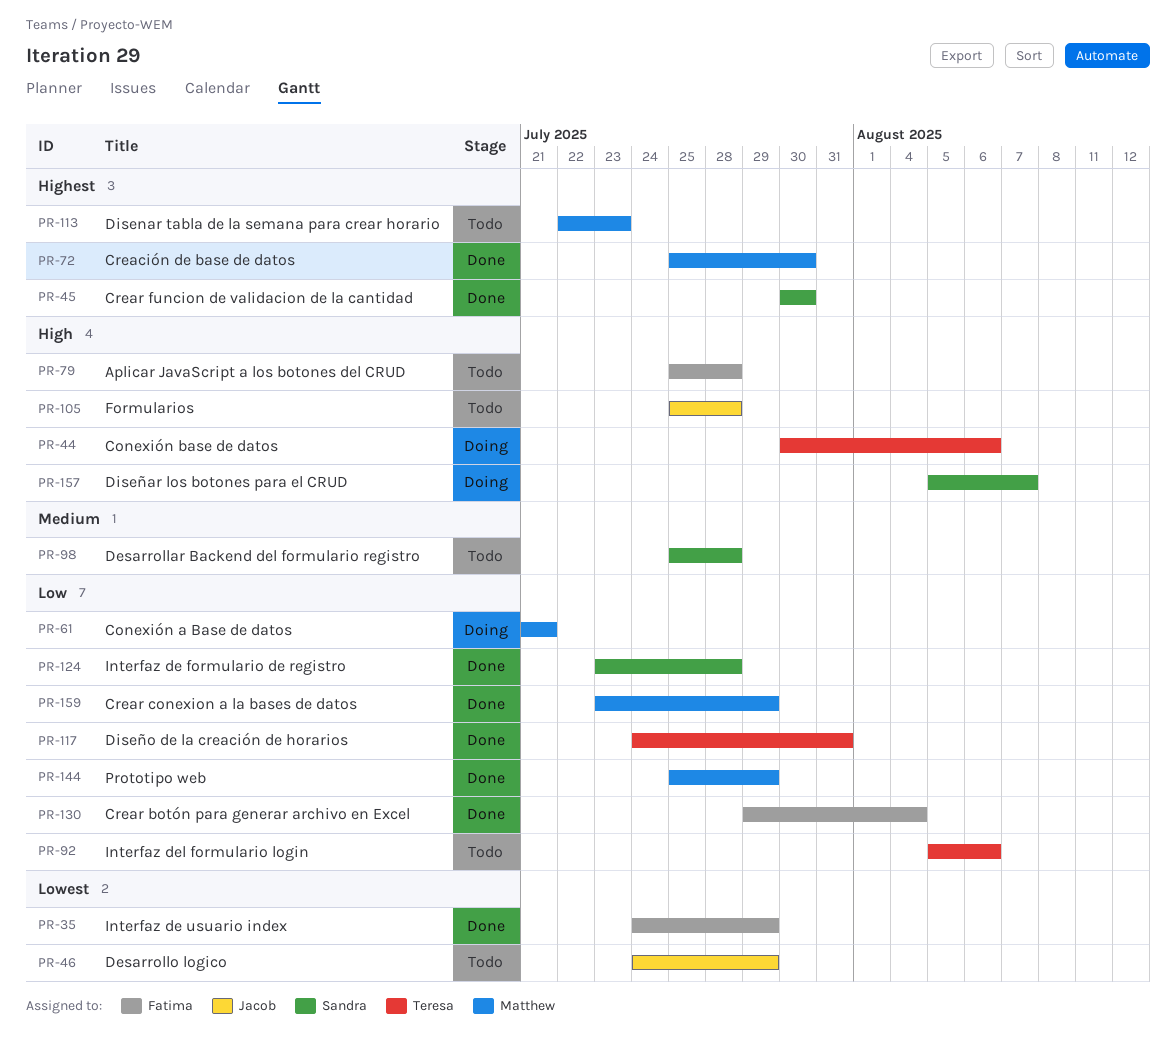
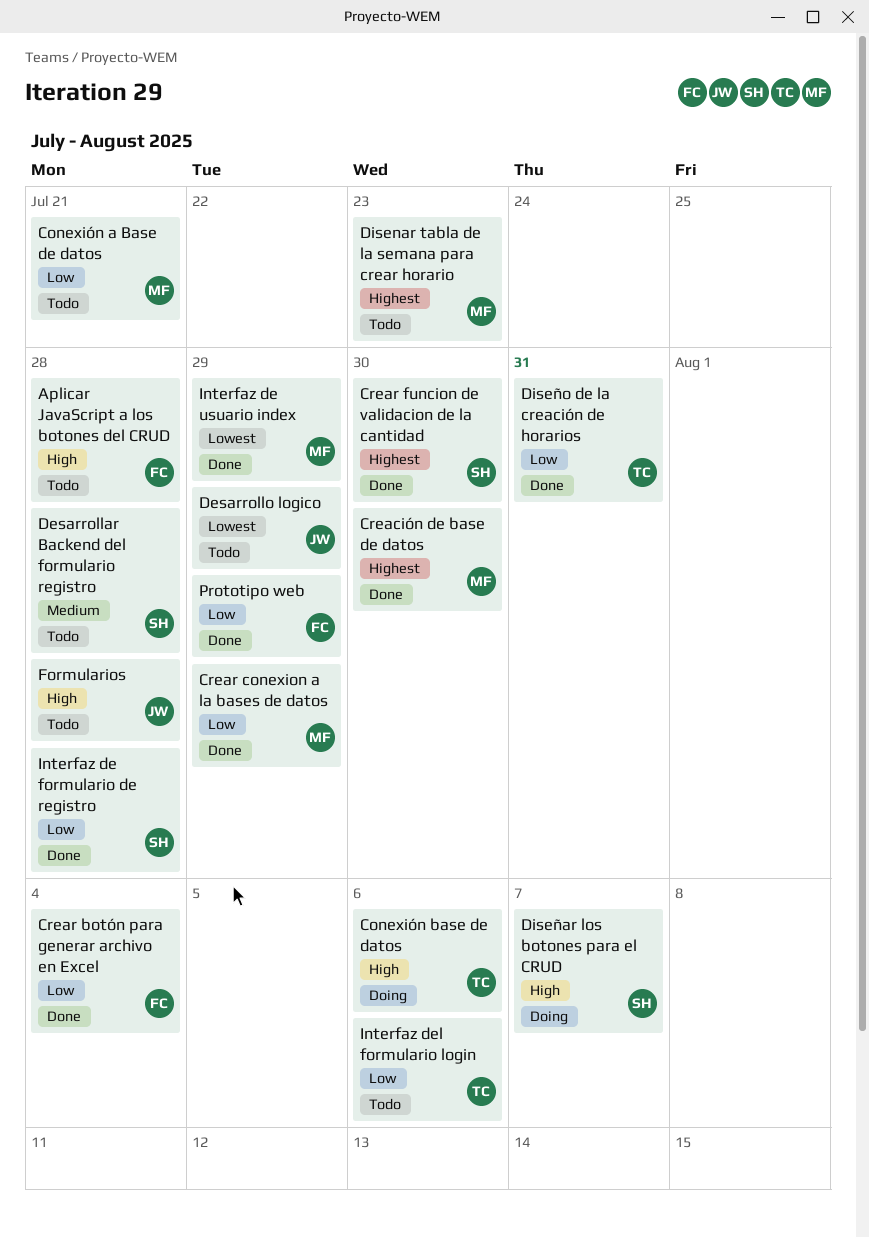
Conexión a Base de datos, status: Doing -> Todo
Interfaz de usuario index, owner: Fatima -> Matthew
Prototipo web, owner: Matthew -> Fatima

